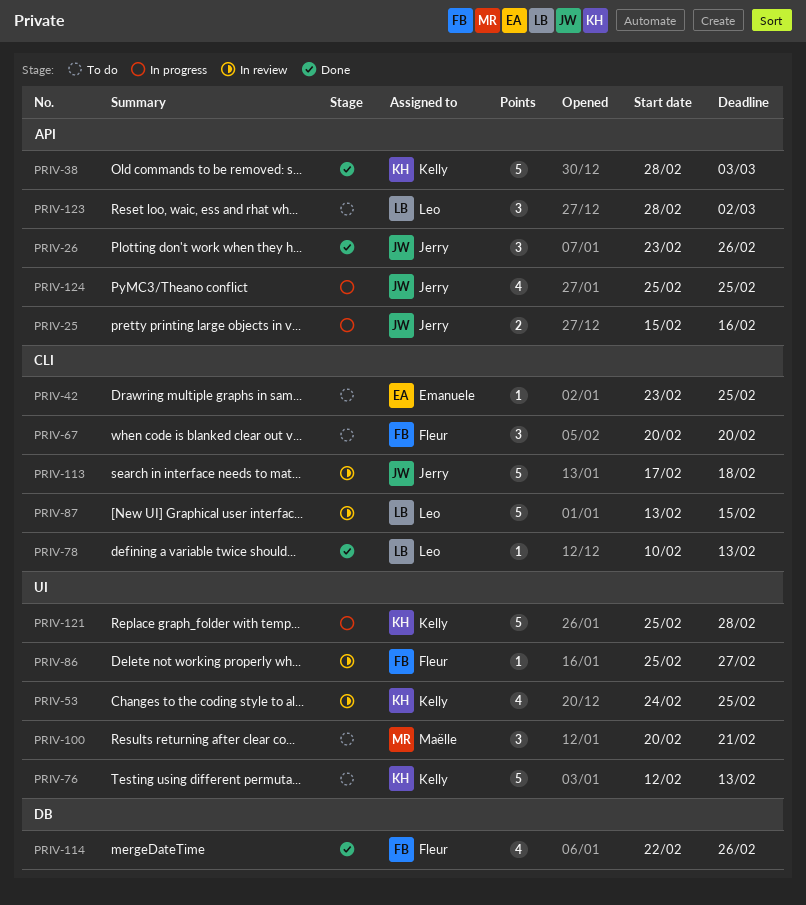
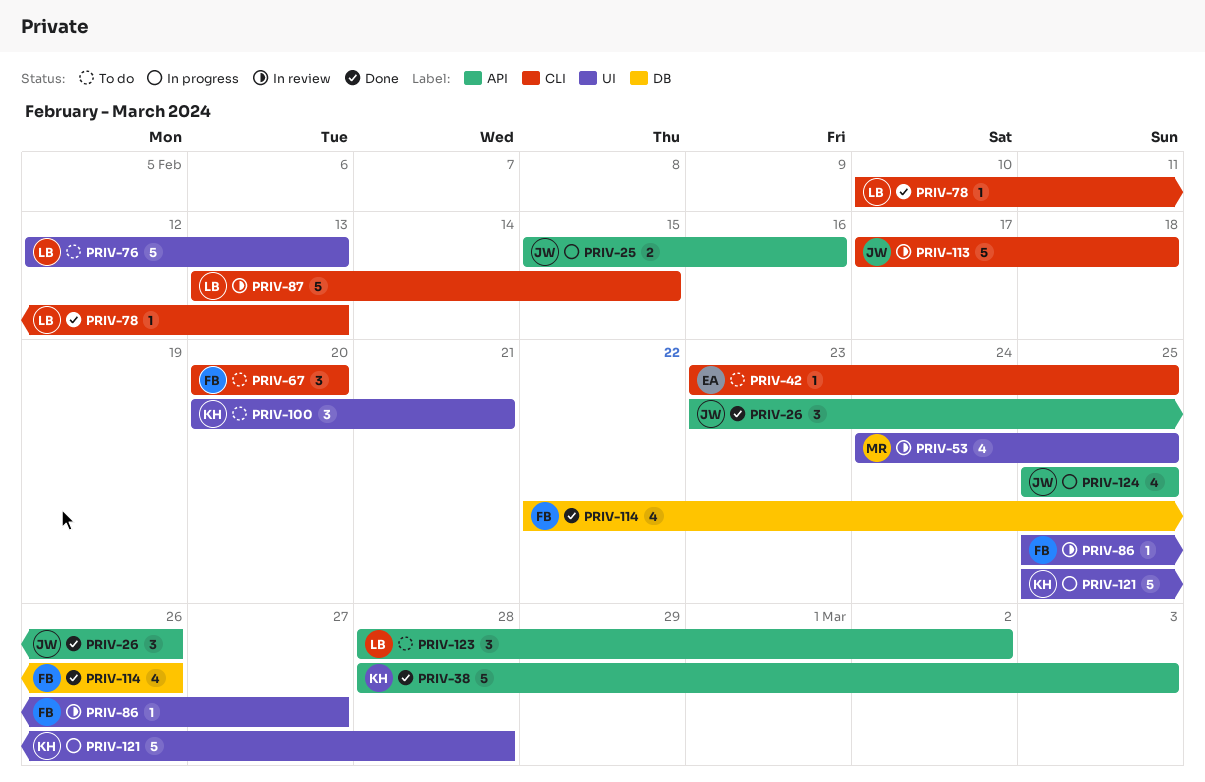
PRIV-53, owner: Kelly -> Maëlle
PRIV-76, owner: Kelly -> Leo
PRIV-100, owner: Maëlle -> Kelly

